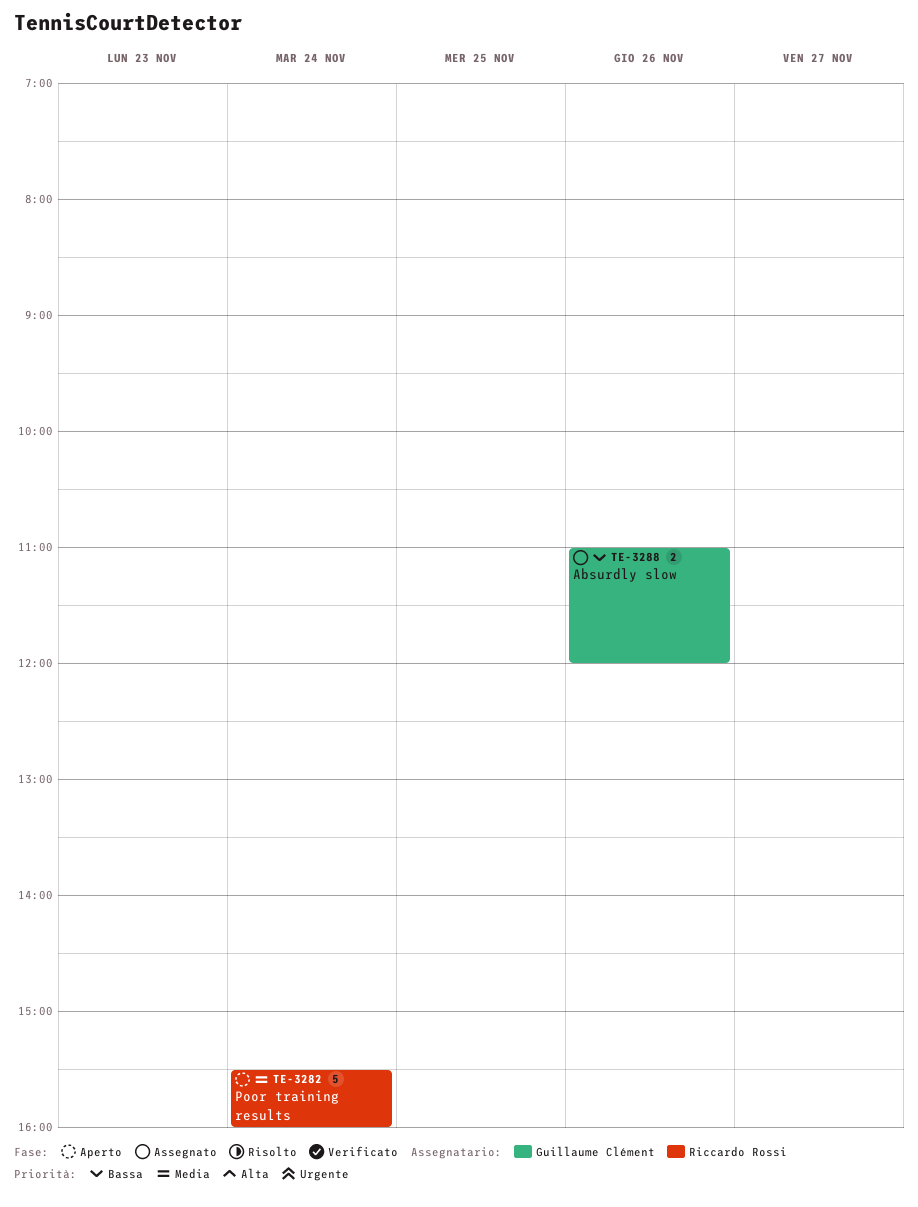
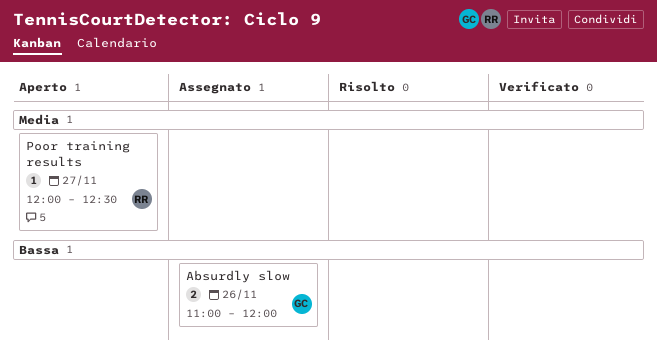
Poor training results, estimate: 5 -> 1
Poor training results, day: Nov 24 -> Nov 27
Poor training results, begins: 15:30 -> 12:00
Poor training results, ends: 16:00 -> 12:30

